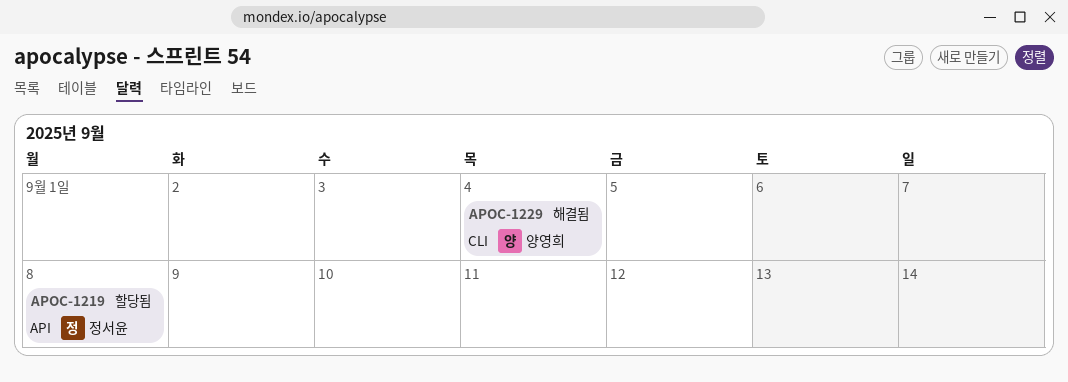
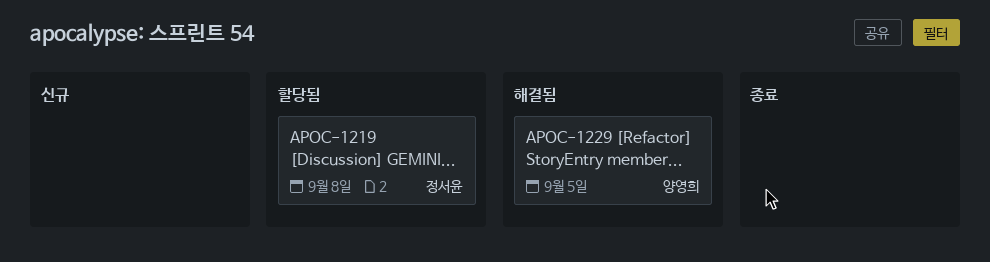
APOC-1229, due: Sep 4 -> Sep 5

